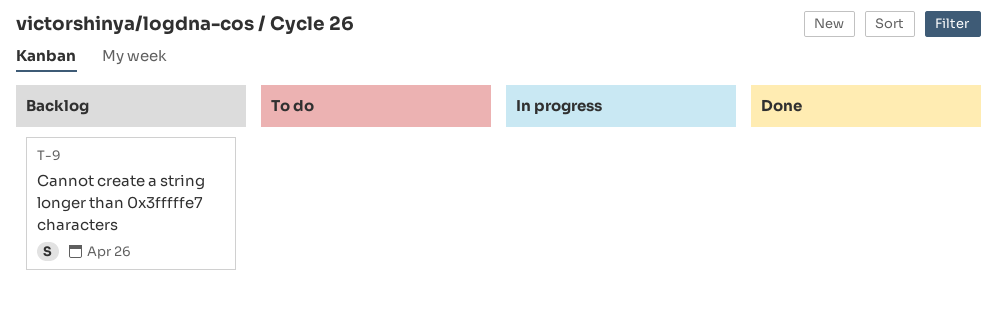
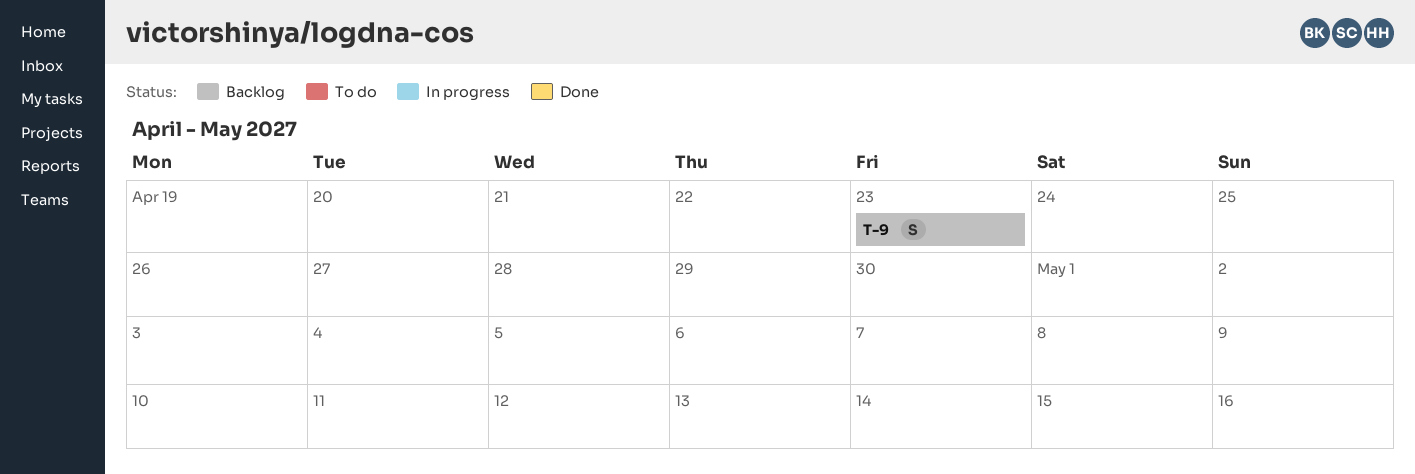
T-9, due: Apr 26 -> Apr 23

